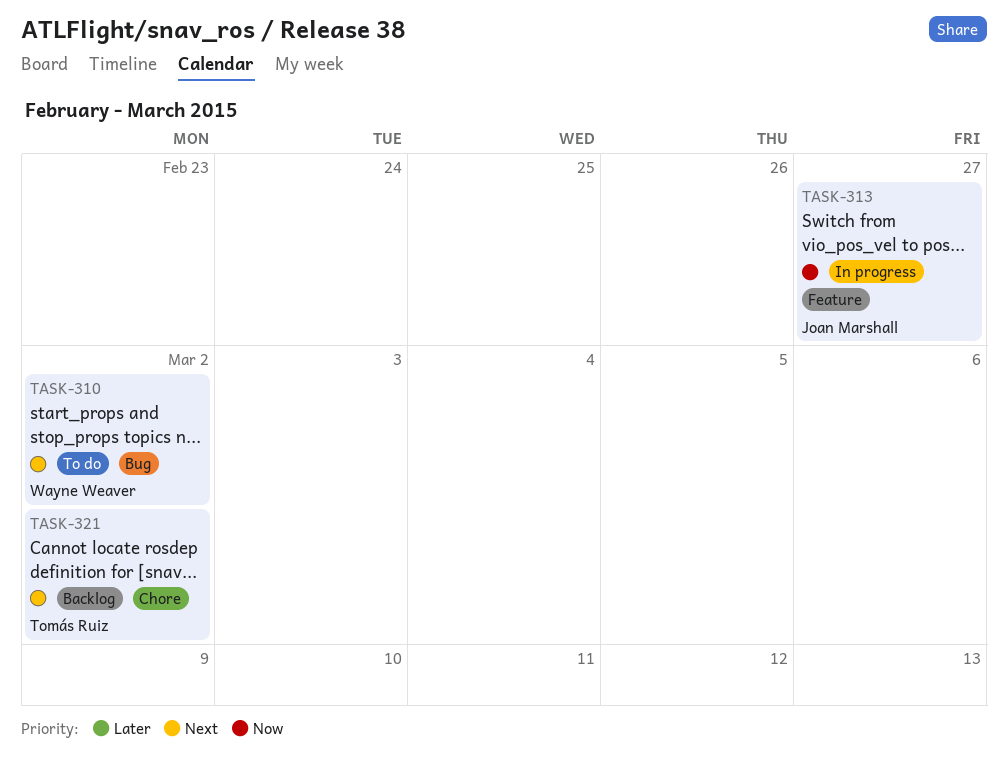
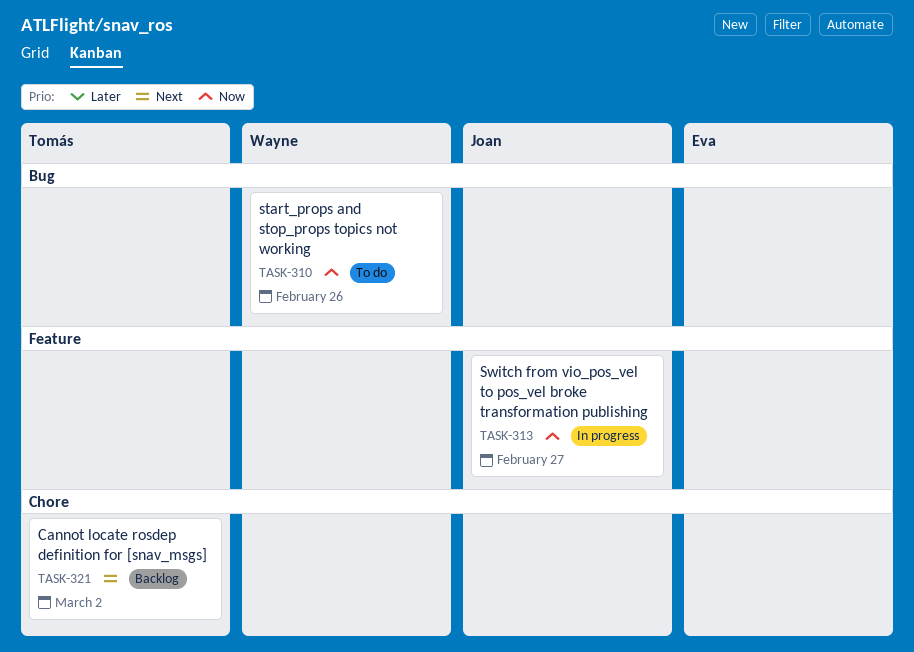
TASK-310, priority: Next -> Now
TASK-310, due: Mar 2 -> Feb 26

